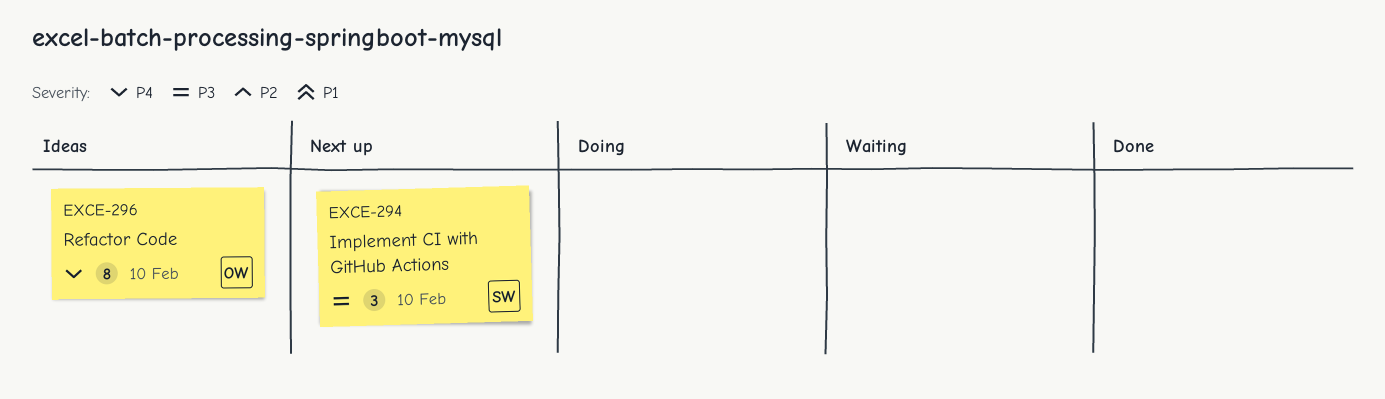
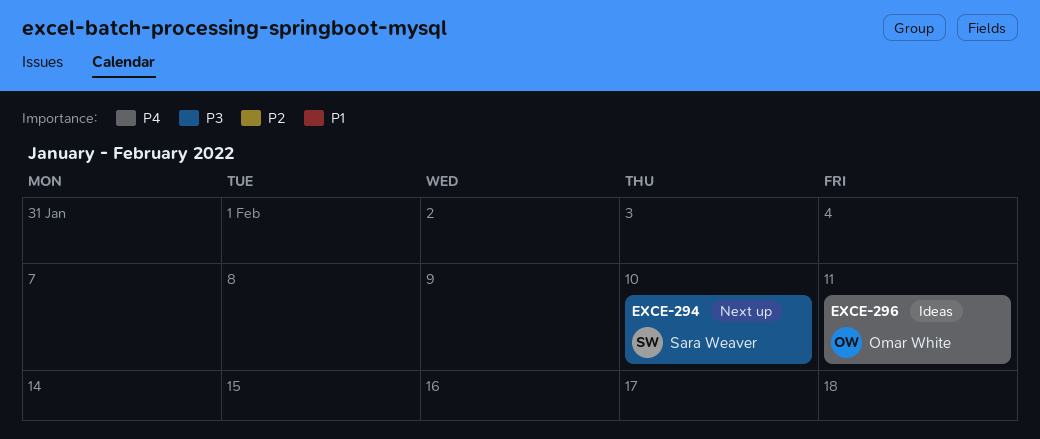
EXCE-296, due: Feb 10 -> Feb 11

